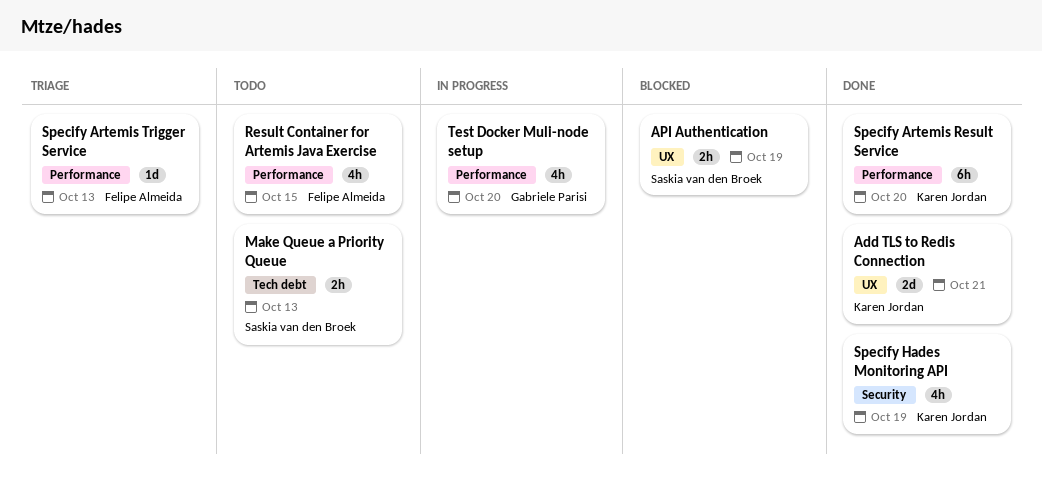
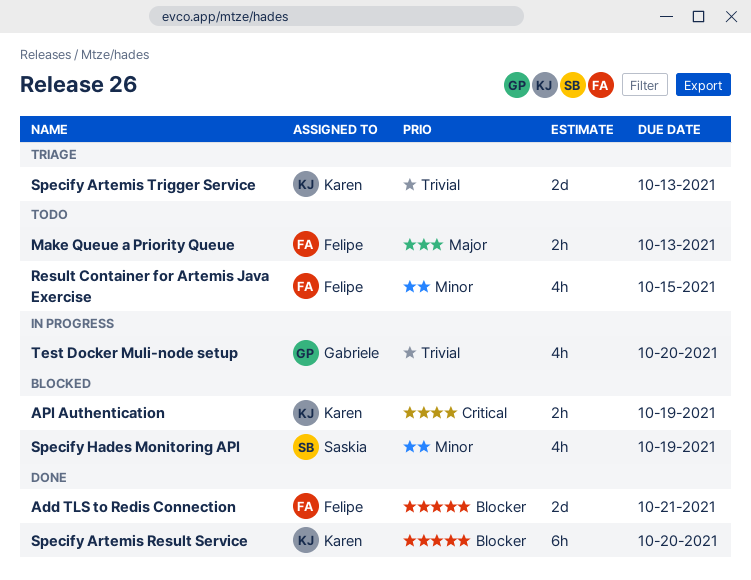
Add TLS to Redis Connection, owner: Karen Jordan -> Felipe Almeida
API Authentication, owner: Saskia van den Broek -> Karen Jordan
Make Queue a Priority Queue, owner: Saskia van den Broek -> Felipe Almeida
Specify Artemis Trigger Service, owner: Felipe Almeida -> Karen Jordan
Specify Artemis Trigger Service, estimate: 1d -> 2d
Specify Hades Monitoring API, status: Done -> Blocked
Specify Hades Monitoring API, owner: Karen Jordan -> Saskia van den Broek

